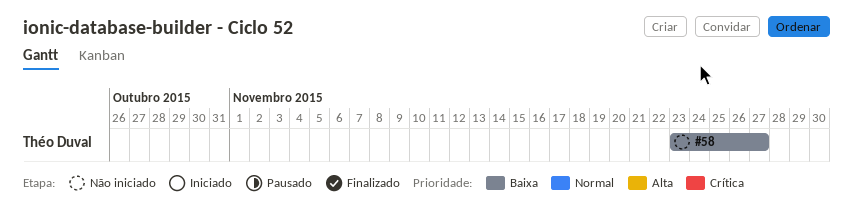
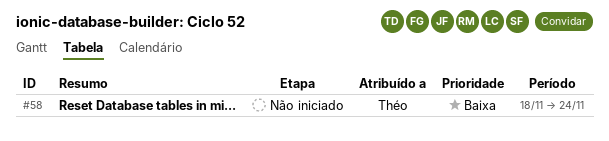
#58, start: Nov 23 -> Nov 18
#58, due: Nov 27 -> Nov 24

